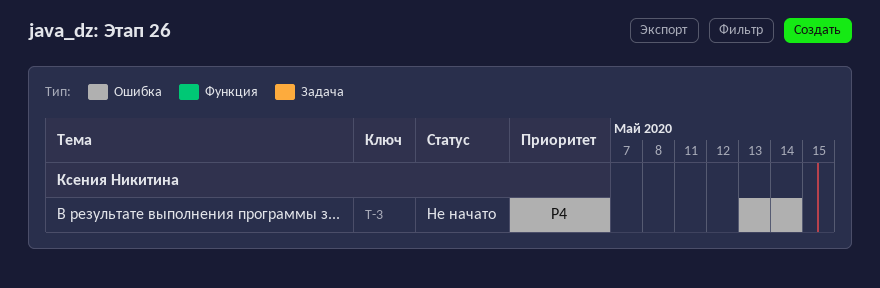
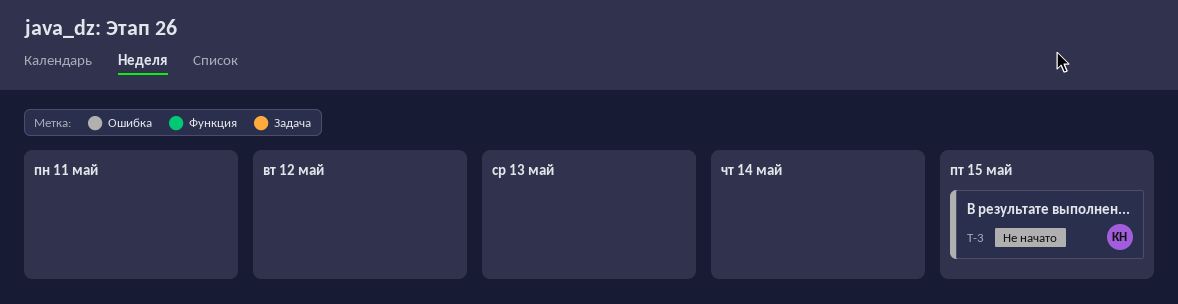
T-3, due: May 14 -> May 15

